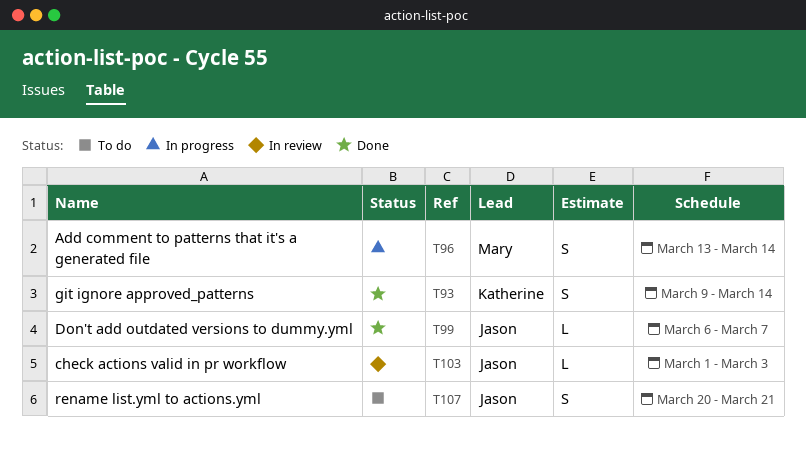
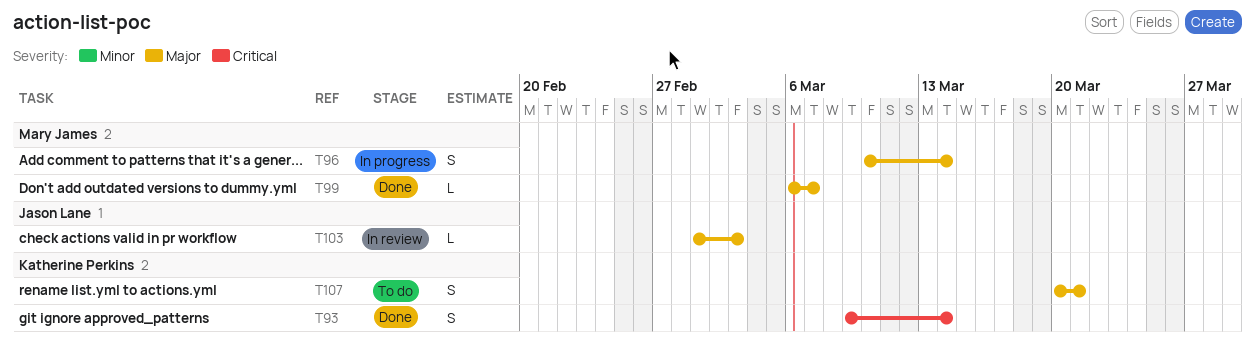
T96, start: Mar 13 -> Mar 10
T99, owner: Jason Lane -> Mary James
T107, owner: Jason Lane -> Katherine Perkins

